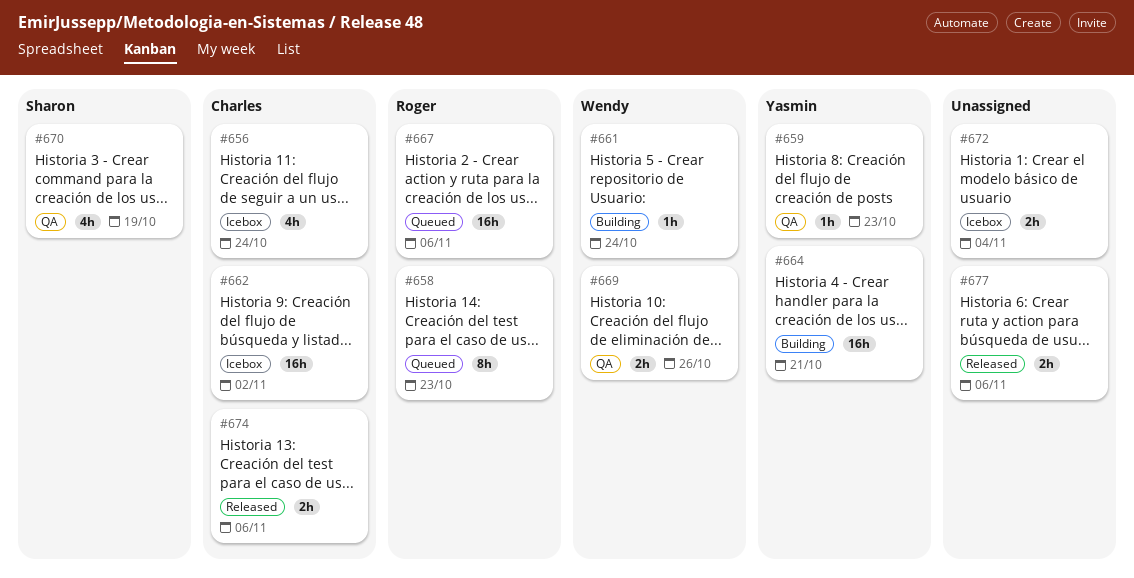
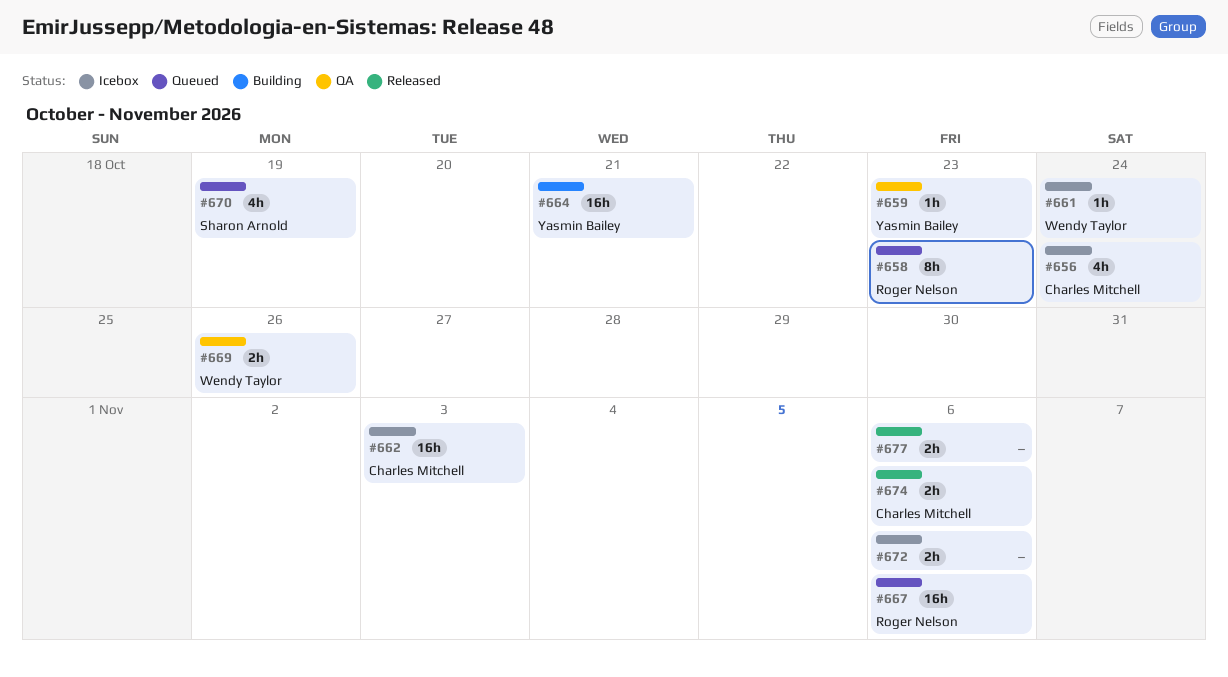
#661, status: Building -> Icebox
#662, due: Nov 2 -> Nov 3
#670, status: QA -> Queued
#672, due: Nov 4 -> Nov 6

